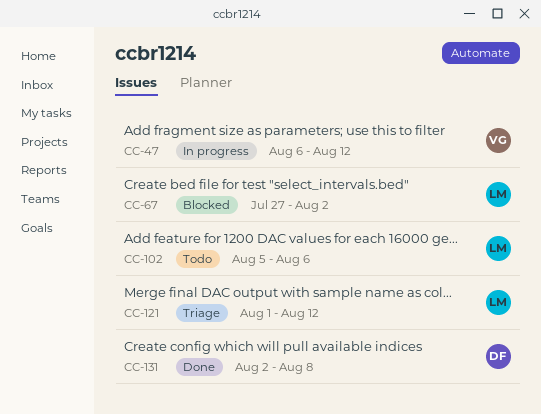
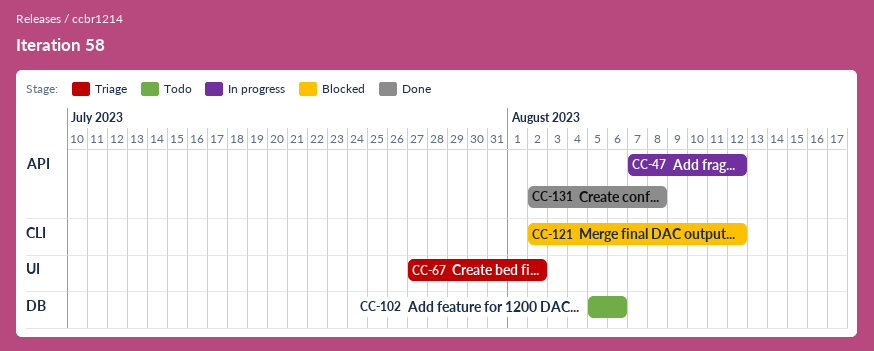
CC-47, start: Aug 6 -> Aug 7
CC-67, status: Blocked -> Triage
CC-121, status: Triage -> Blocked
CC-121, start: Aug 1 -> Aug 2

